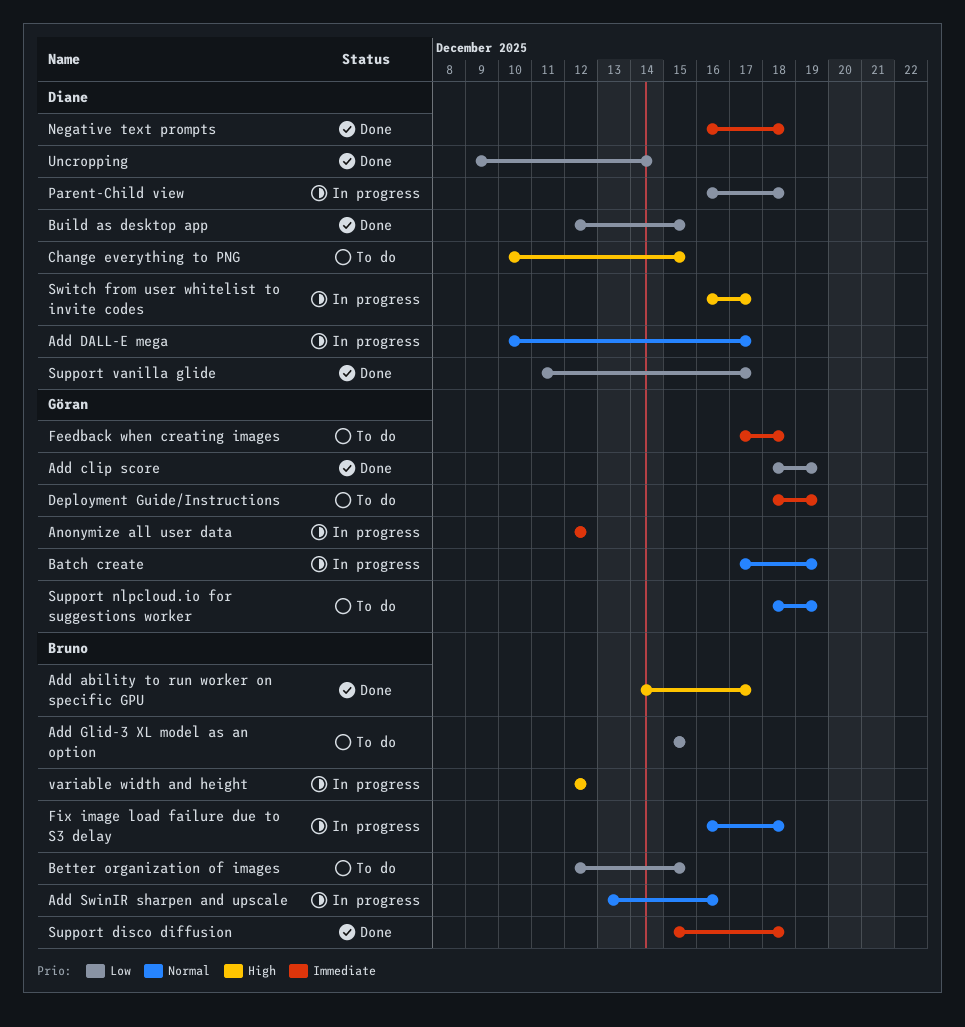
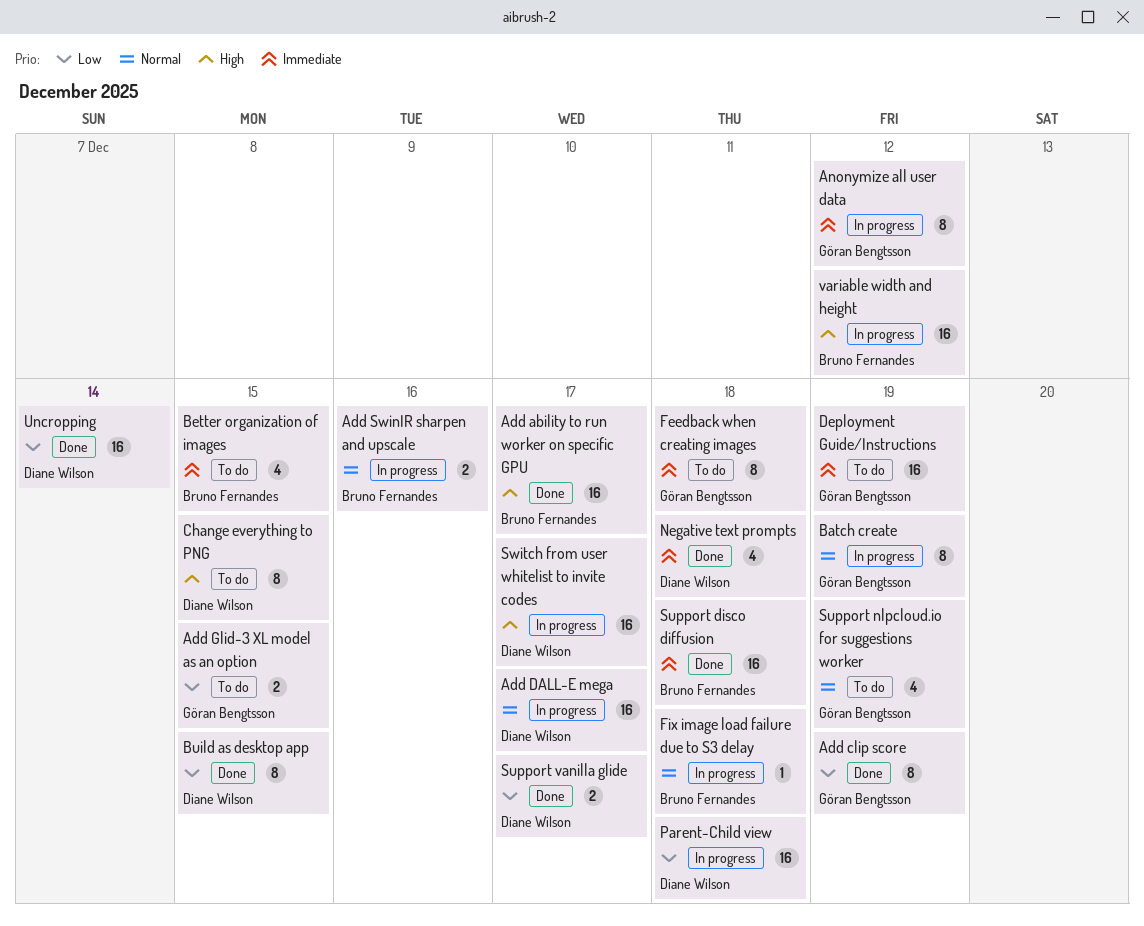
Add Glid-3 XL model as an option, owner: Bruno Fernandes -> Göran Bengtsson
Better organization of images, priority: Low -> Immediate

